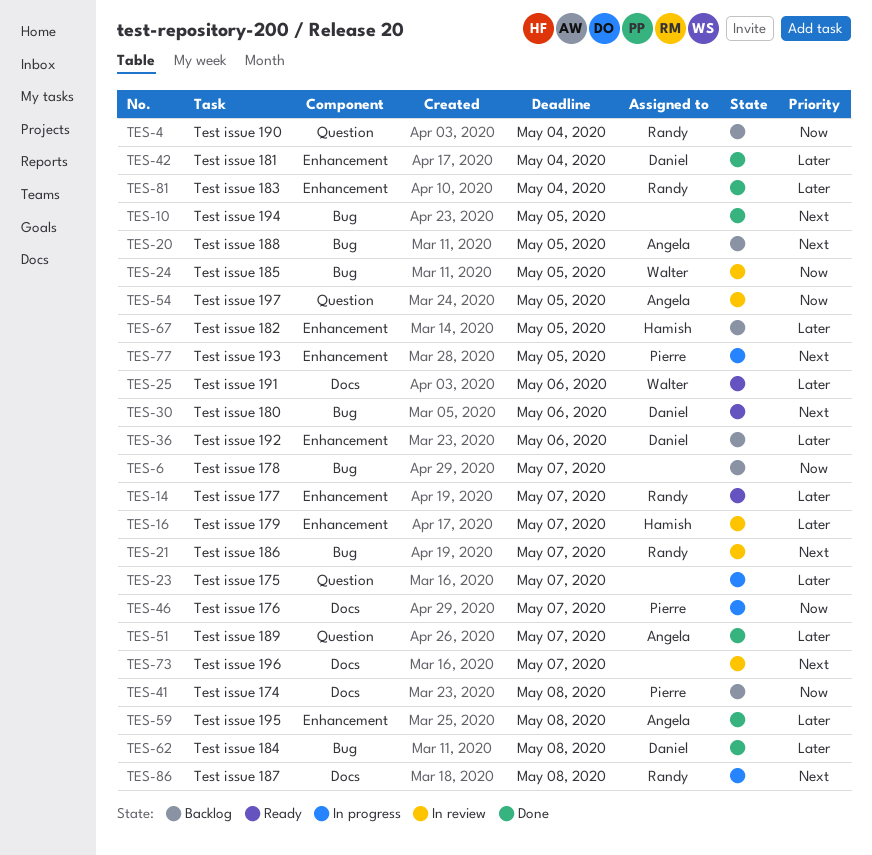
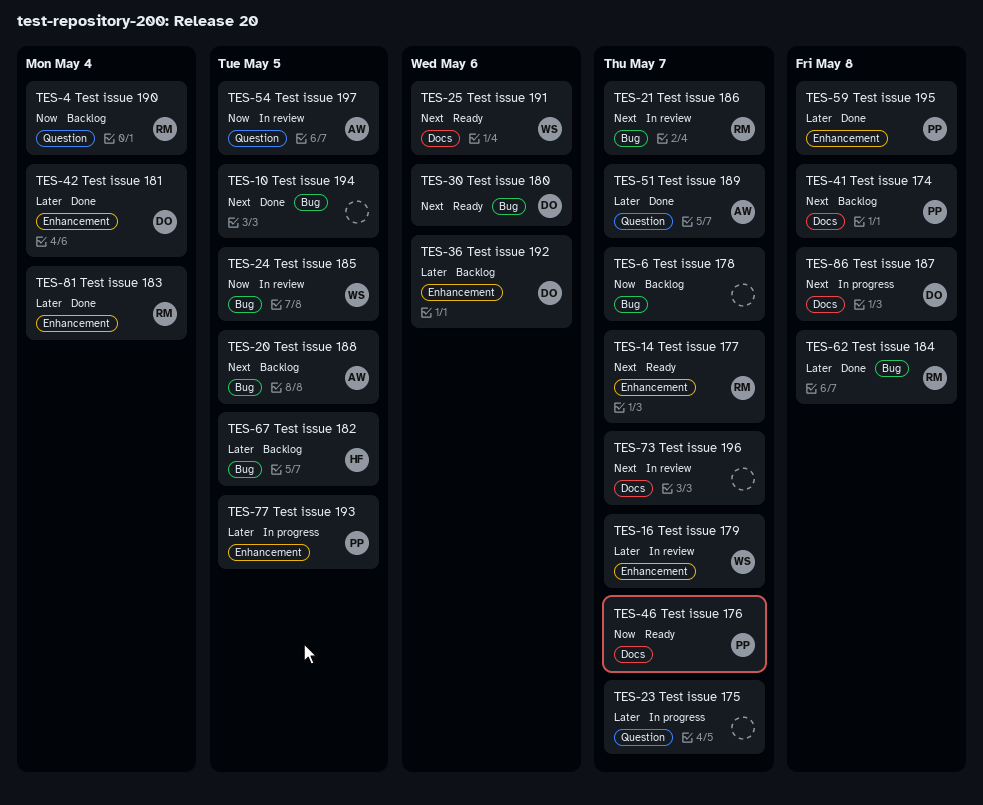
TES-14, priority: Later -> Next
TES-16, owner: Hamish -> Walter
TES-25, priority: Later -> Next
TES-41, priority: Now -> Next
TES-46, status: In progress -> Ready
TES-59, owner: Angela -> Pierre
TES-62, owner: Daniel -> Randy
TES-67, label: Enhancement -> Bug
TES-77, priority: Next -> Later
TES-86, owner: Randy -> Daniel

